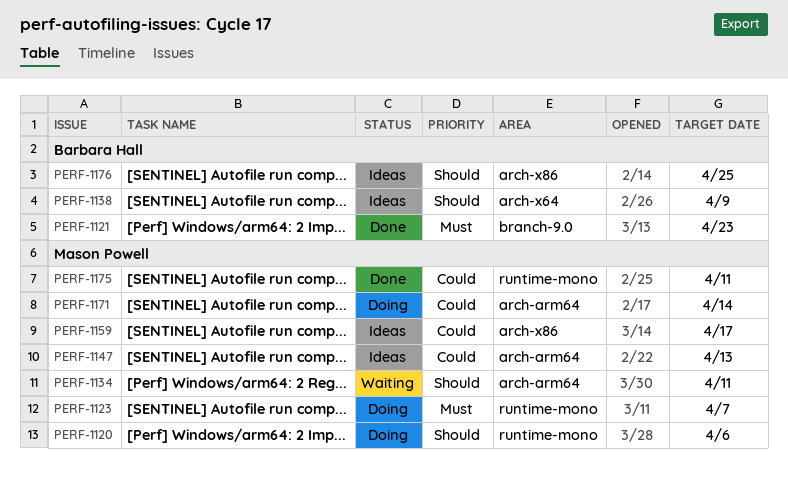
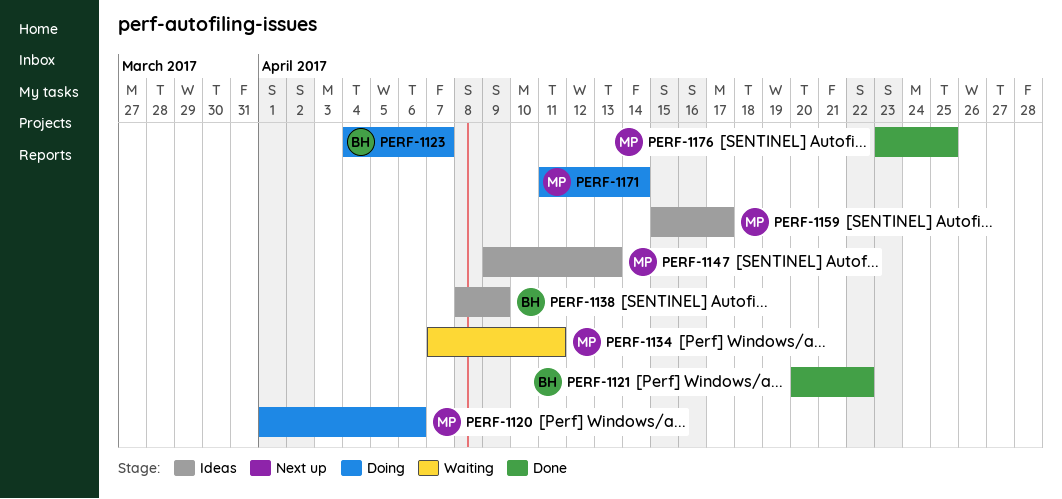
PERF-1121, due: Apr 23 -> Apr 22
PERF-1123, owner: Mason Powell -> Barbara Hall
PERF-1175: present -> none
PERF-1176, status: Ideas -> Done
PERF-1176, owner: Barbara Hall -> Mason Powell

